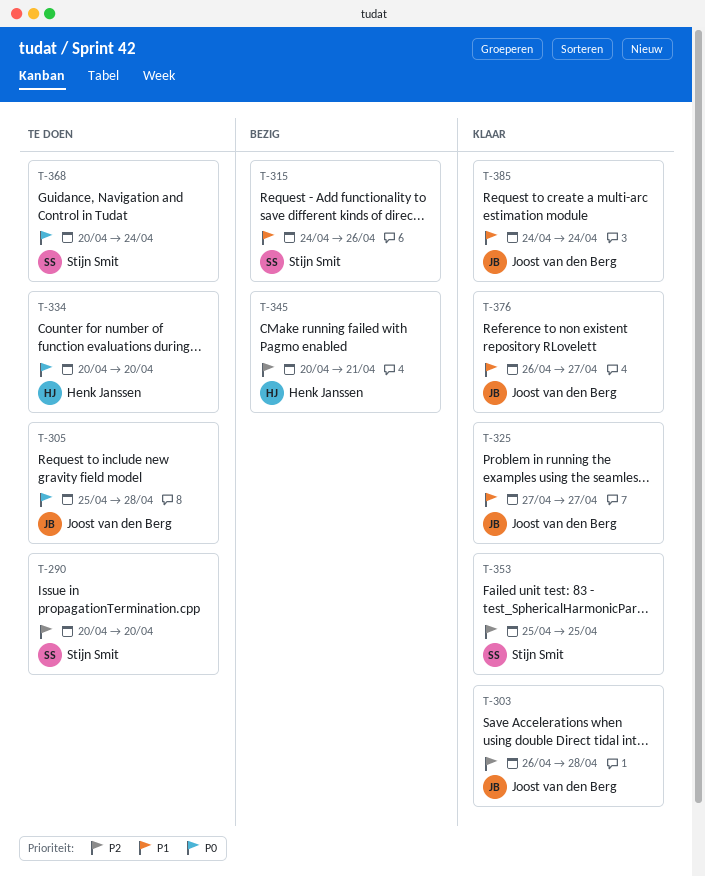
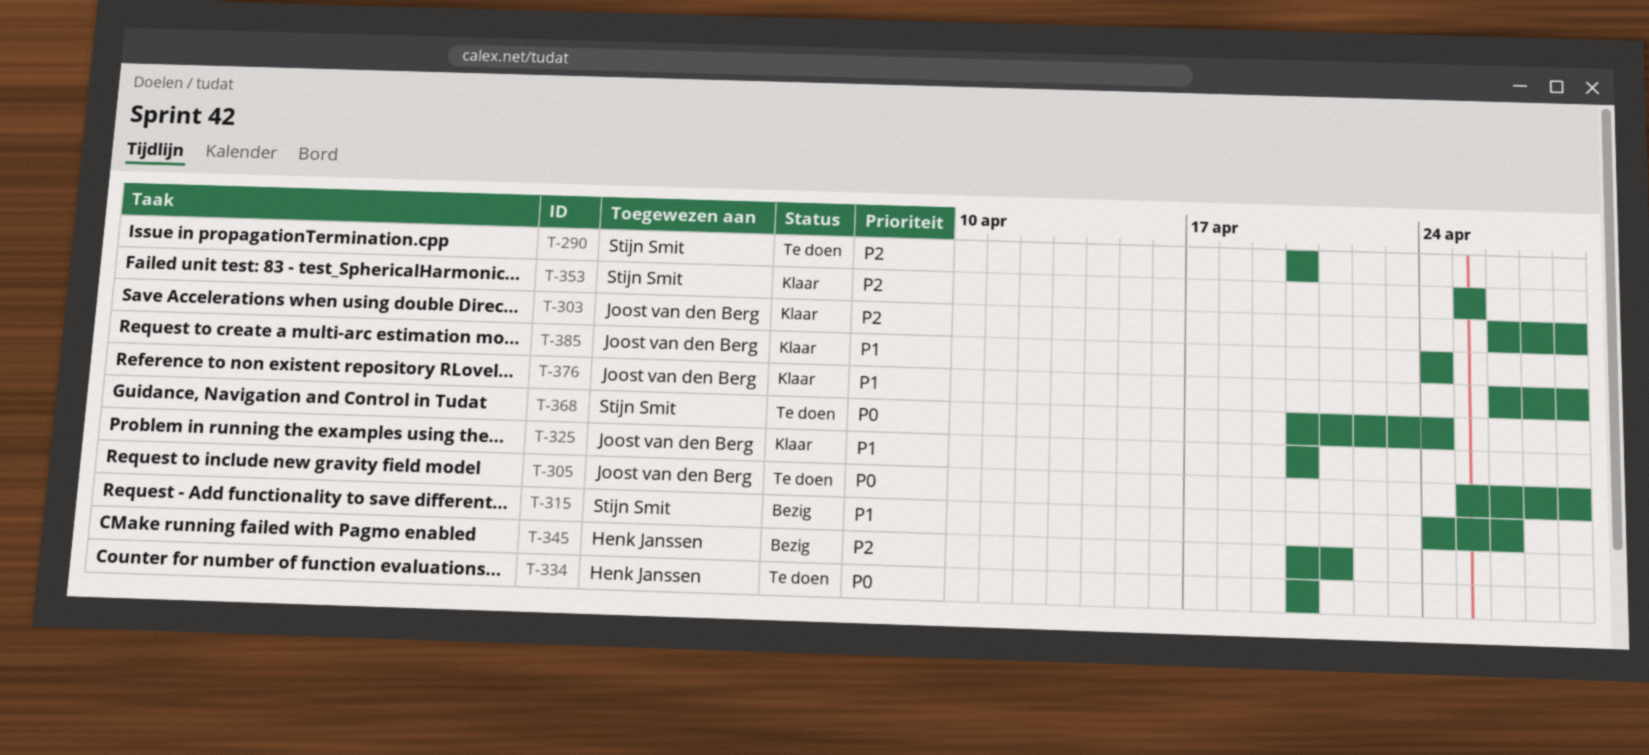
T-325, start: Apr 27 -> Apr 20
T-325, due: Apr 27 -> Apr 20
T-376, due: Apr 27 -> Apr 28

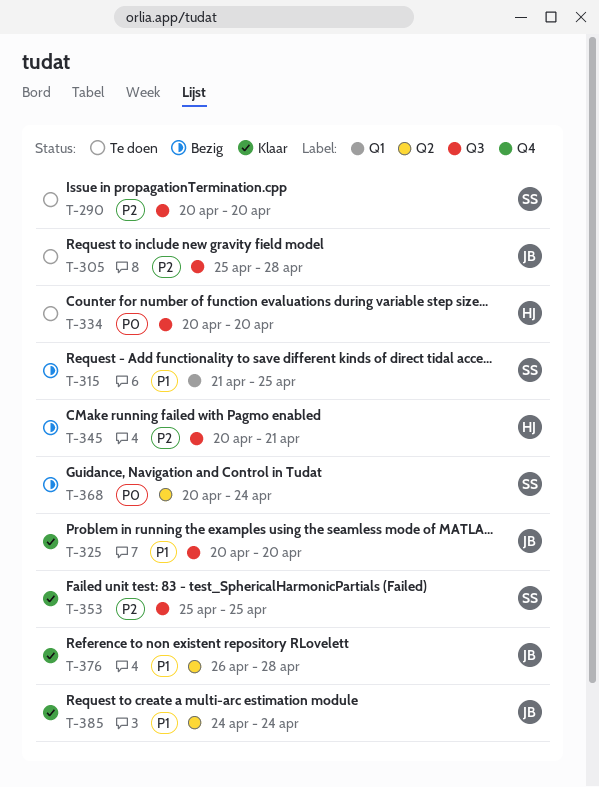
T-303: present -> none
T-305, priority: P0 -> P2
T-315, start: Apr 24 -> Apr 21
T-315, due: Apr 26 -> Apr 25
T-368, status: Te doen -> Bezig

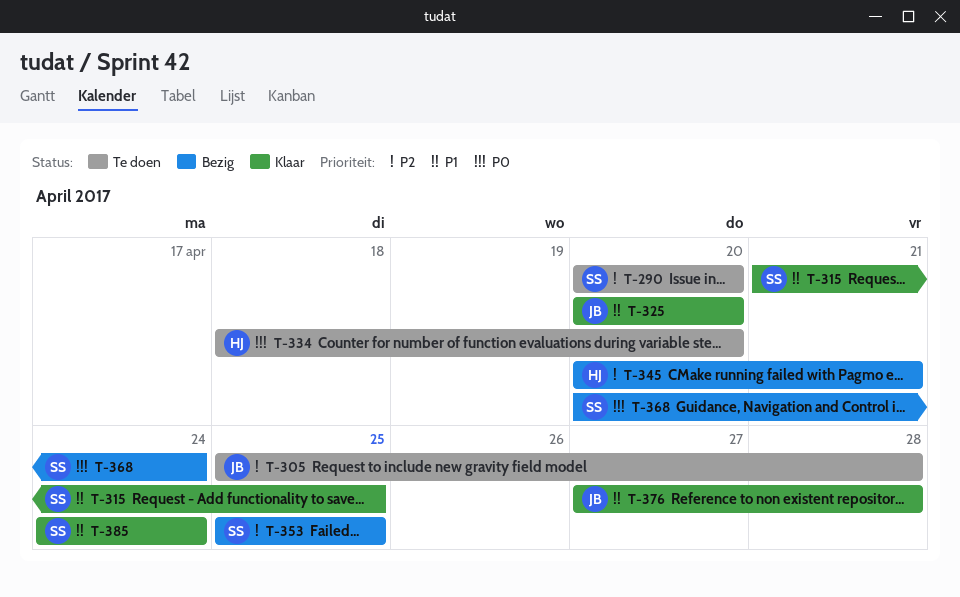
T-315, status: Bezig -> Klaar
T-334, start: Apr 20 -> Apr 18
T-353, status: Klaar -> Bezig
T-376, start: Apr 26 -> Apr 27
T-385, owner: JB -> SS

